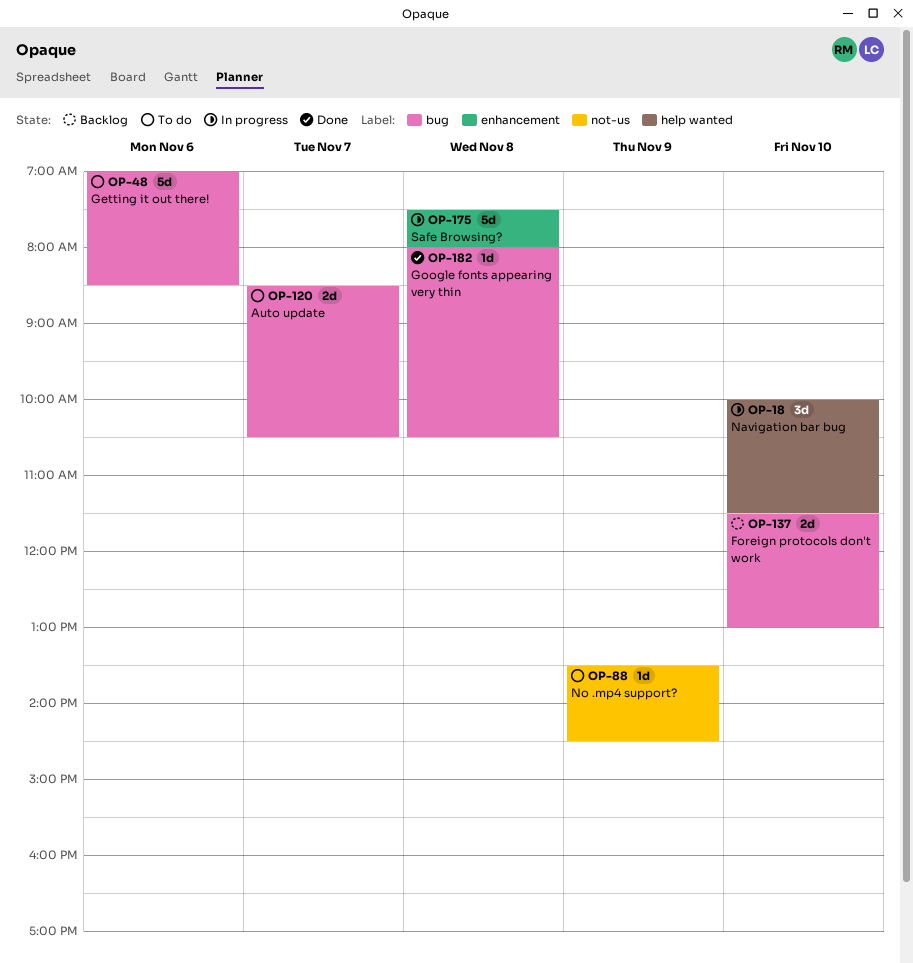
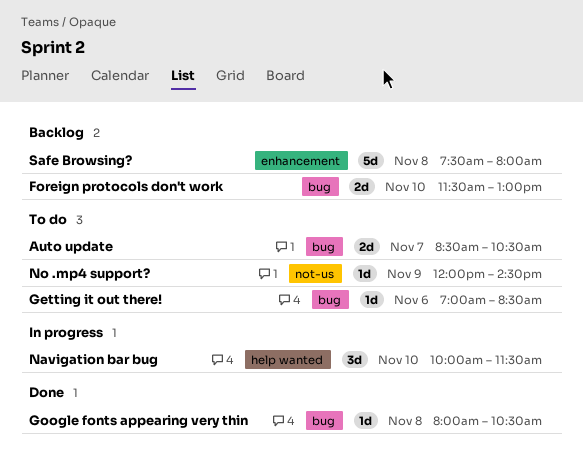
Getting it out there!, estimate: 5d -> 1d
No .mp4 support?, begins: 13:30 -> 12:00
Safe Browsing?, status: In progress -> Backlog

